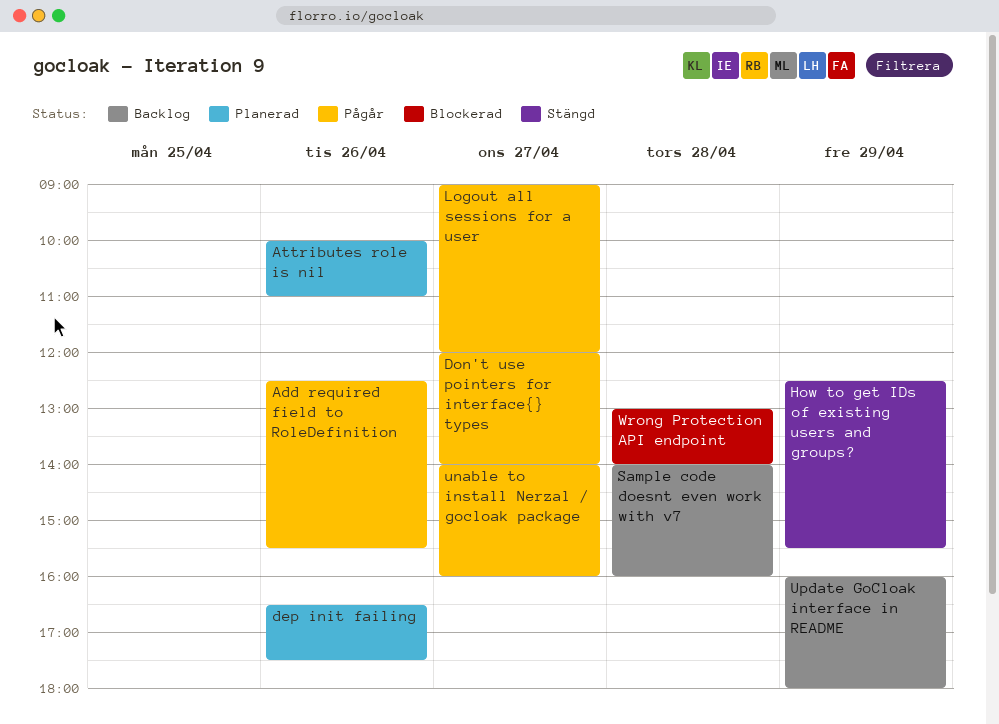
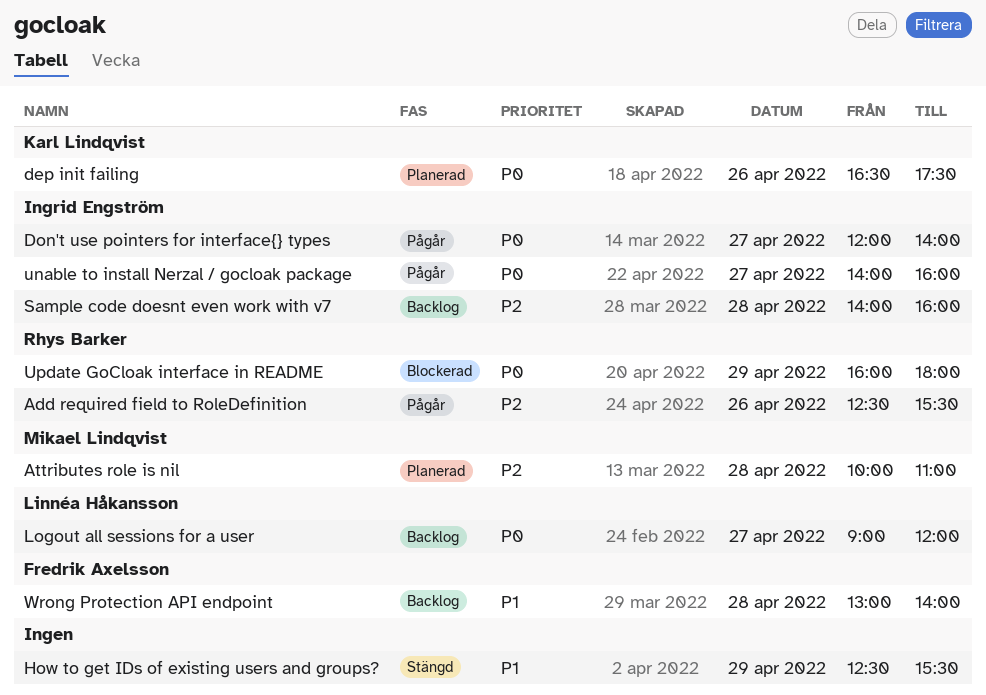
Attributes role is nil, day: Apr 26 -> Apr 28
Logout all sessions for a user, status: Pågår -> Backlog
Update GoCloak interface in README, status: Backlog -> Blockerad
Wrong Protection API endpoint, status: Blockerad -> Backlog

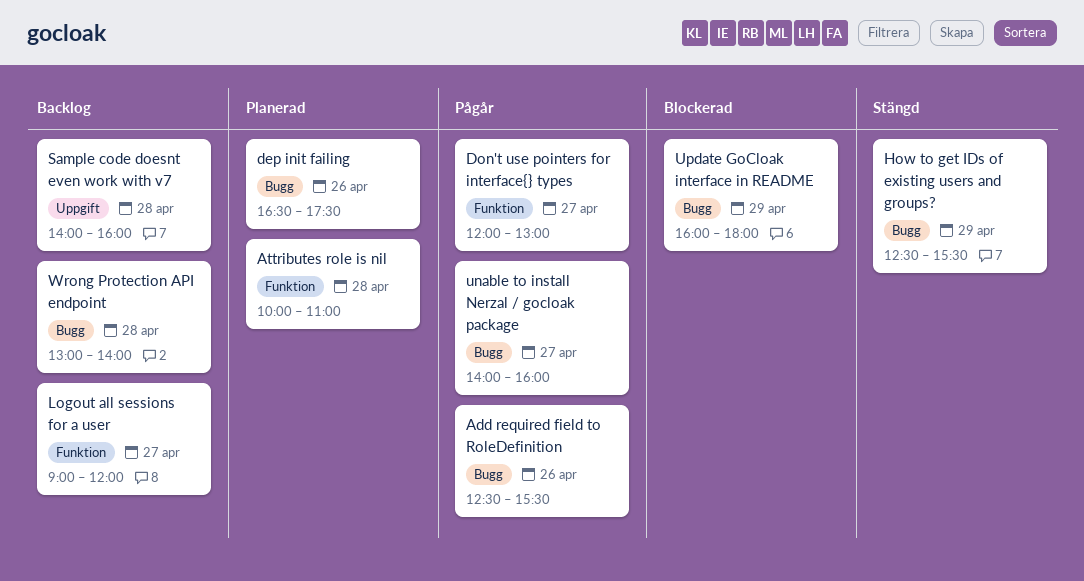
Don't use pointers for interface{} types, ends: 14:00 -> 13:00

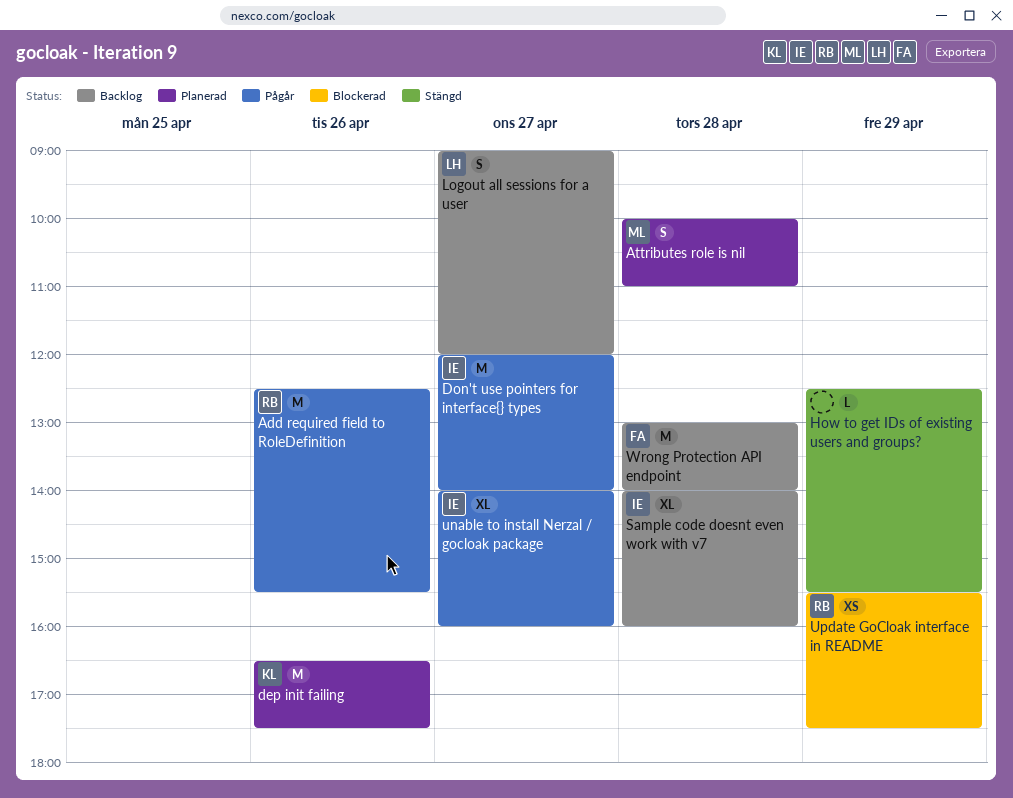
Don't use pointers for interface{} types, ends: 13:00 -> 14:00
Update GoCloak interface in README, begins: 16:00 -> 15:30
Update GoCloak interface in README, ends: 18:00 -> 17:30

